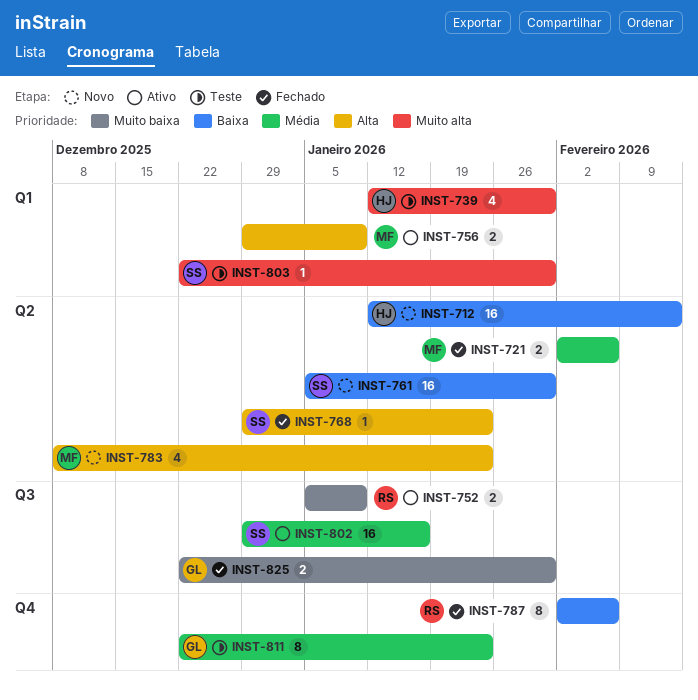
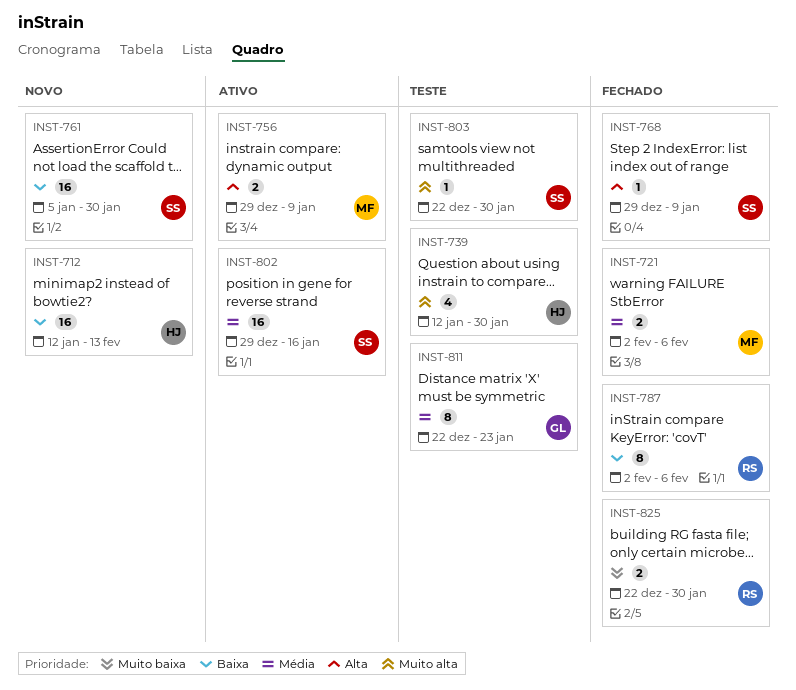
INST-752: present -> none
INST-768, due: Jan 23 -> Jan 9
INST-783: present -> none
INST-825, owner: GL -> RS

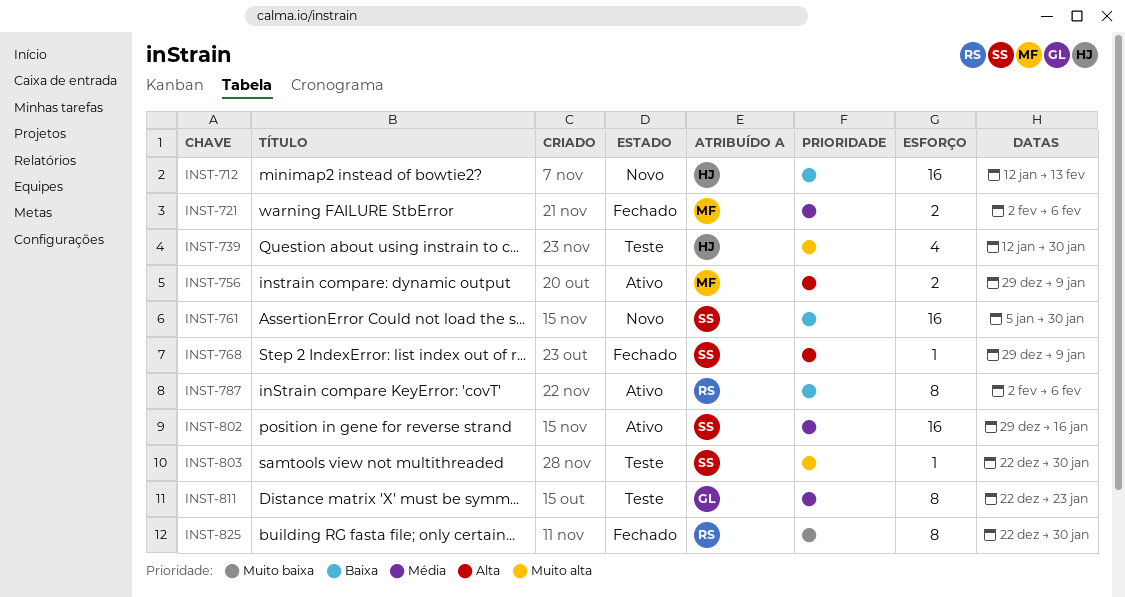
INST-787, status: Fechado -> Ativo
INST-825, estimate: 2 -> 8

